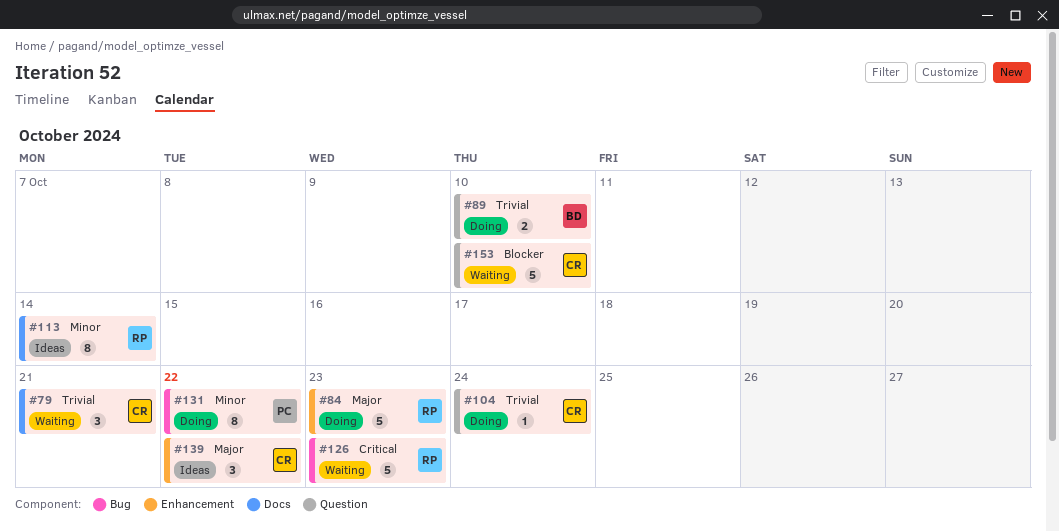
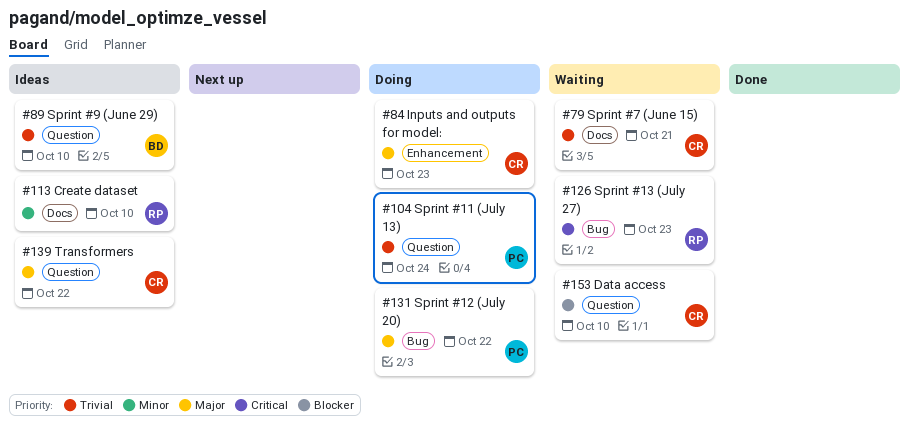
#84, owner: RP -> CR
#89, status: Doing -> Ideas
#104, owner: CR -> PC
#113, due: Oct 14 -> Oct 10
#131, priority: Minor -> Major
#139, label: Enhancement -> Question

